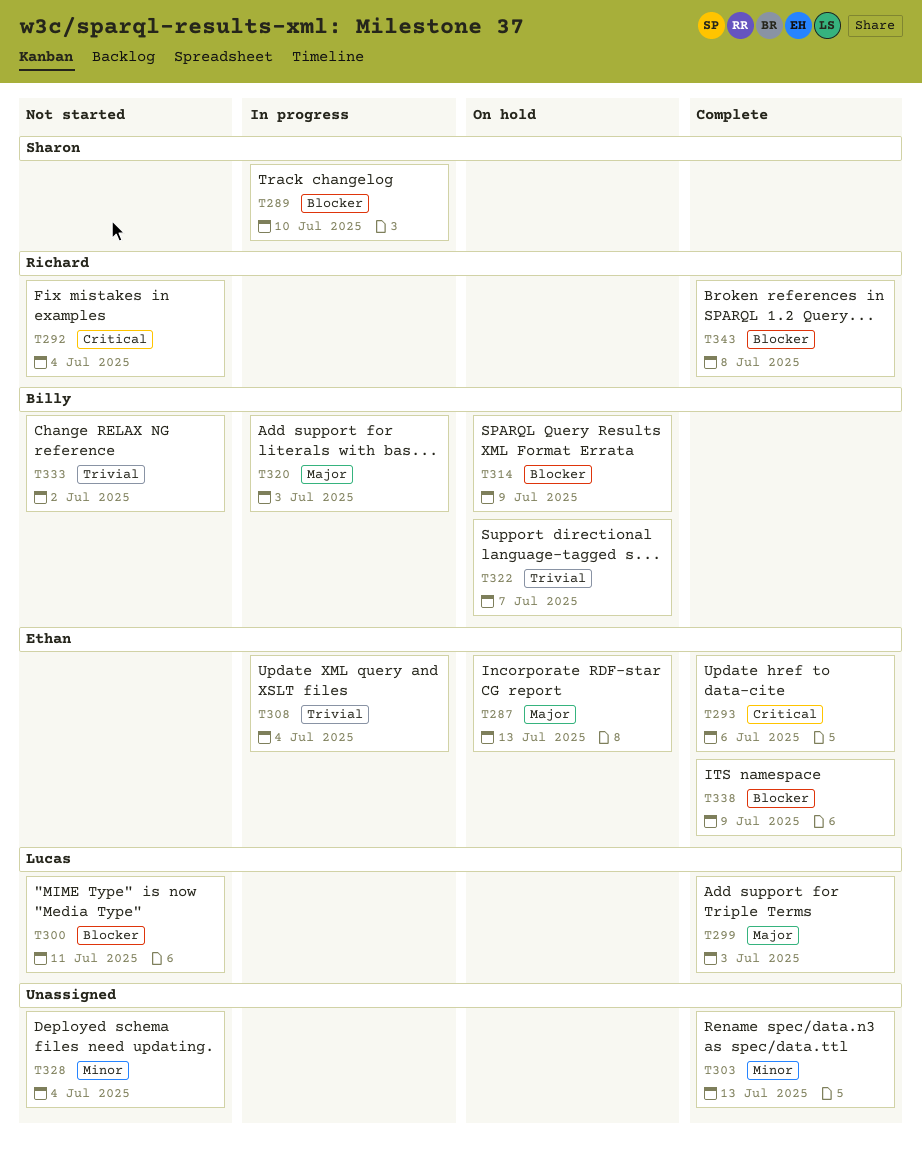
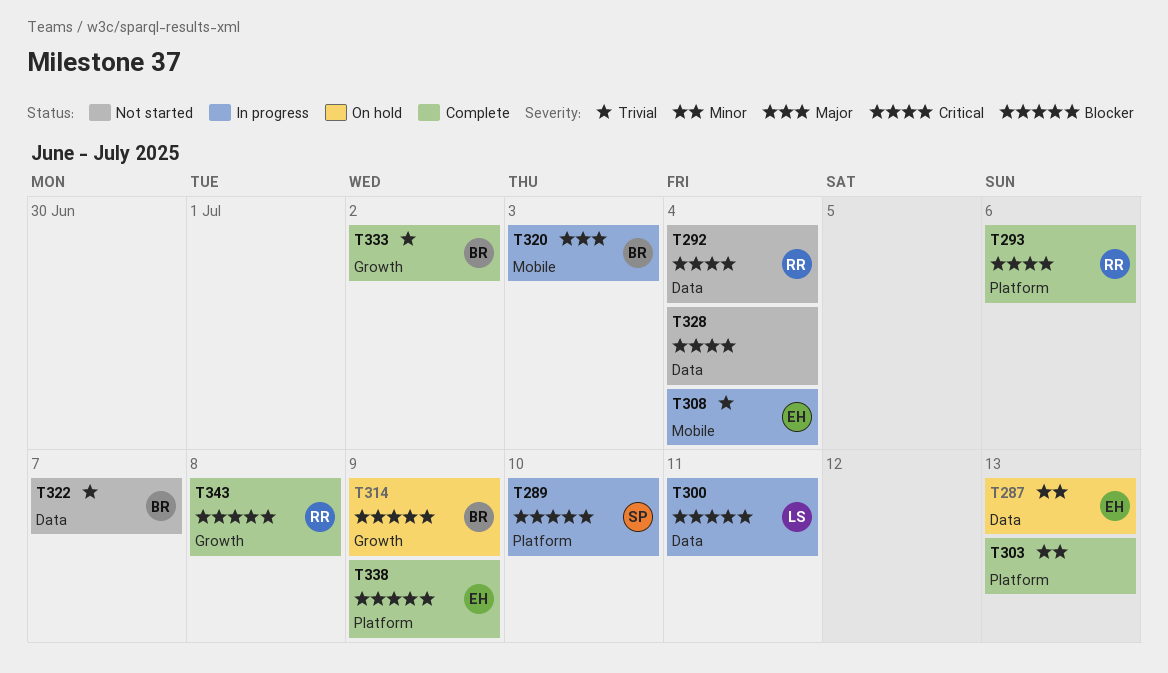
T287, priority: Major -> Minor
T293, owner: Ethan -> Richard
T299: present -> none
T300, status: Not started -> In progress
T322, status: On hold -> Not started
T328, priority: Minor -> Critical
T333, status: Not started -> Complete

